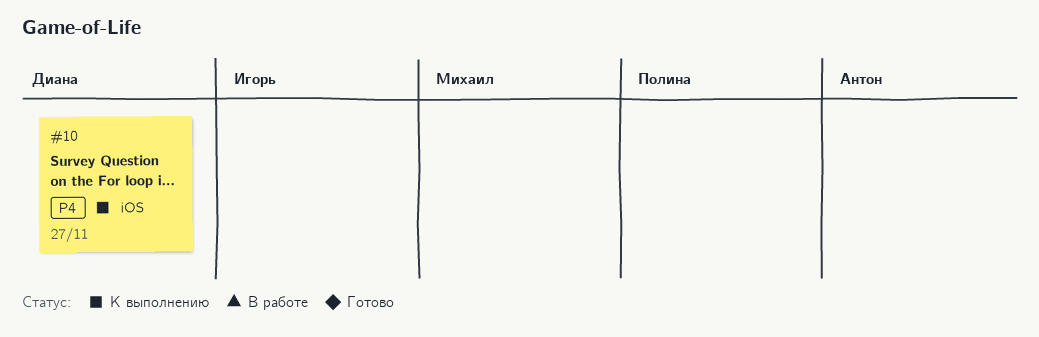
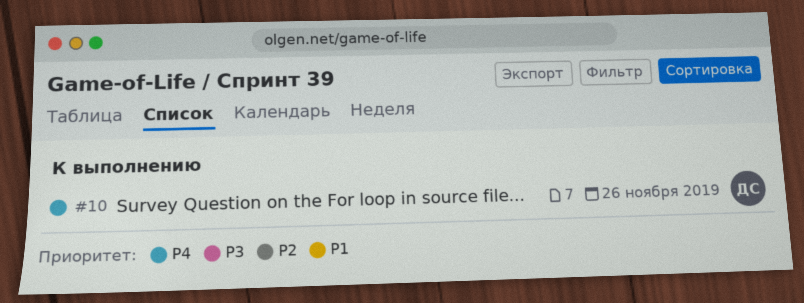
#10, due: Nov 27 -> Nov 26

